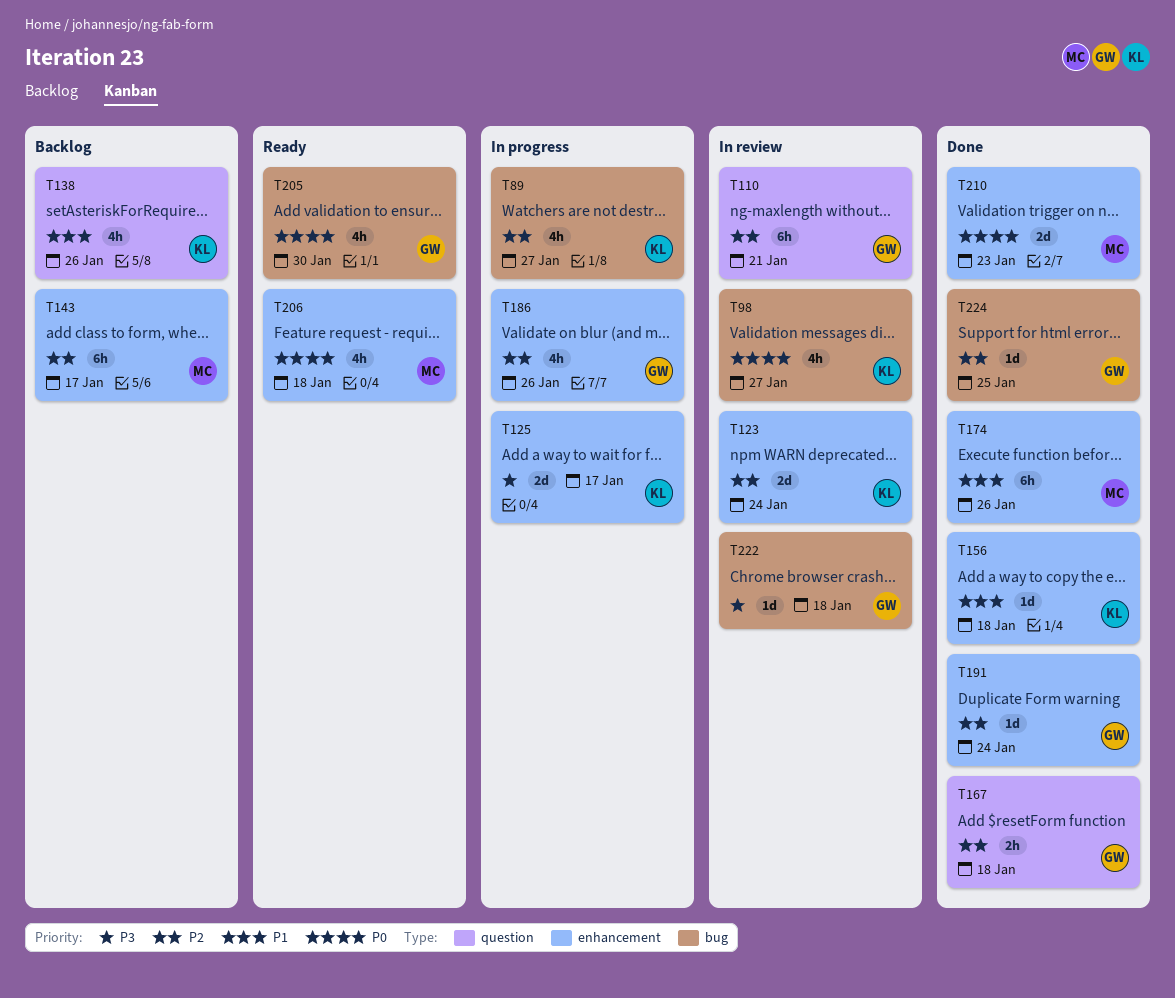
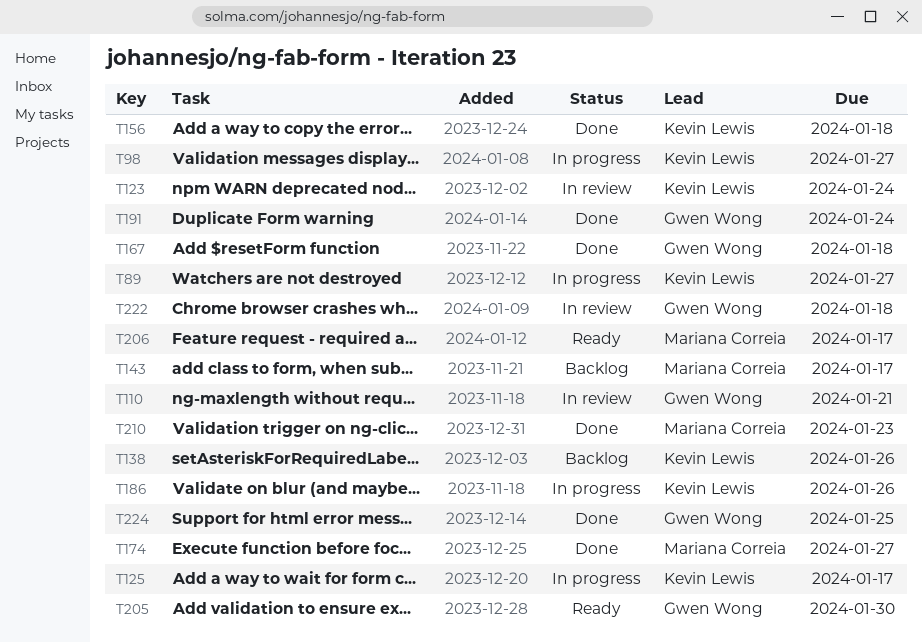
T98, status: In review -> In progress
T174, due: Jan 26 -> Jan 27
T186, owner: Gwen Wong -> Kevin Lewis
T206, due: Jan 18 -> Jan 17

